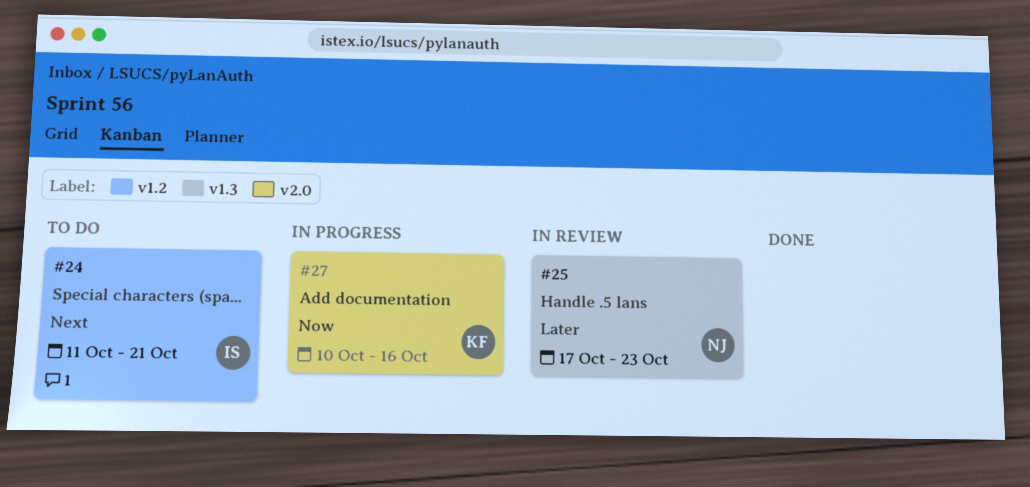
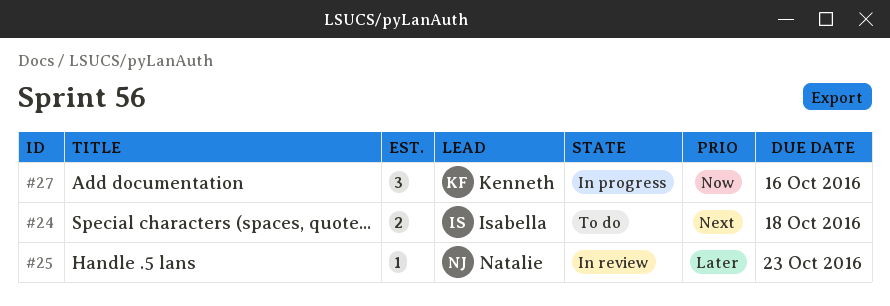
#24, due: Oct 21 -> Oct 18

